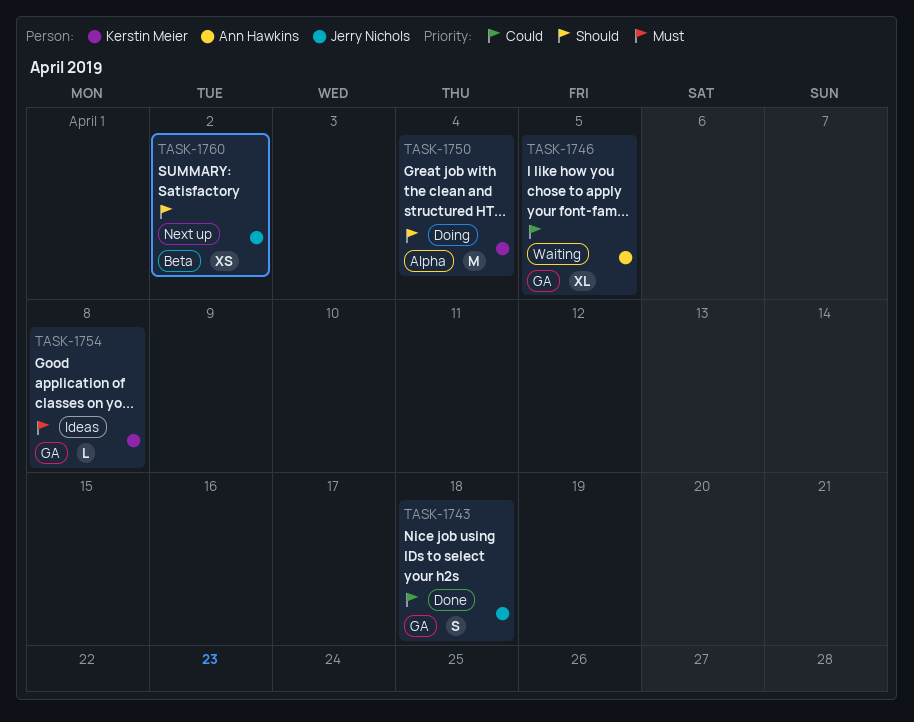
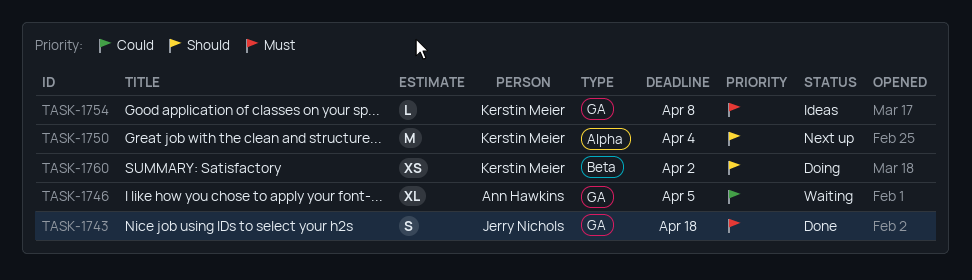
TASK-1743, priority: Could -> Must
TASK-1750, status: Doing -> Next up
TASK-1760, status: Next up -> Doing
TASK-1760, owner: Jerry Nichols -> Kerstin Meier

